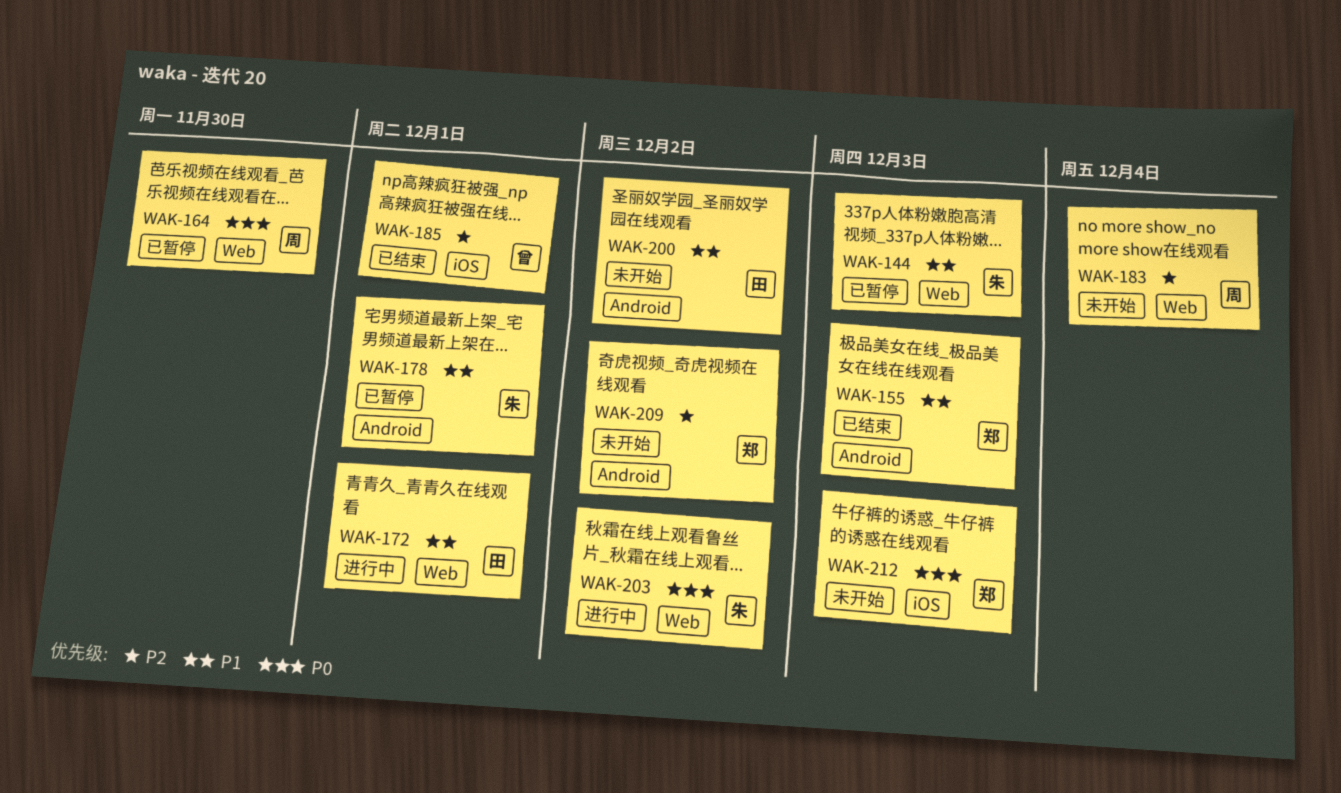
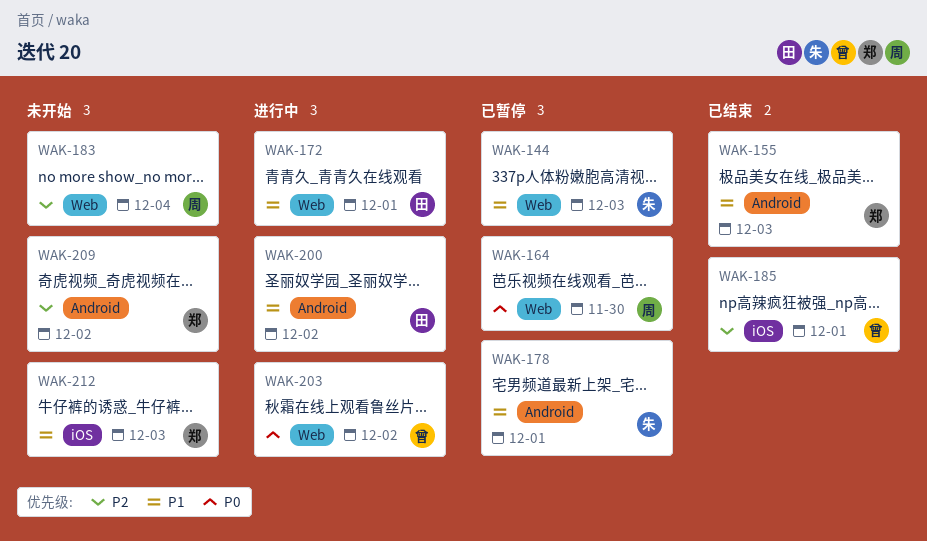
WAK-200, status: 未开始 -> 进行中
WAK-203, owner: 朱 -> 曾
WAK-212, priority: P0 -> P1

